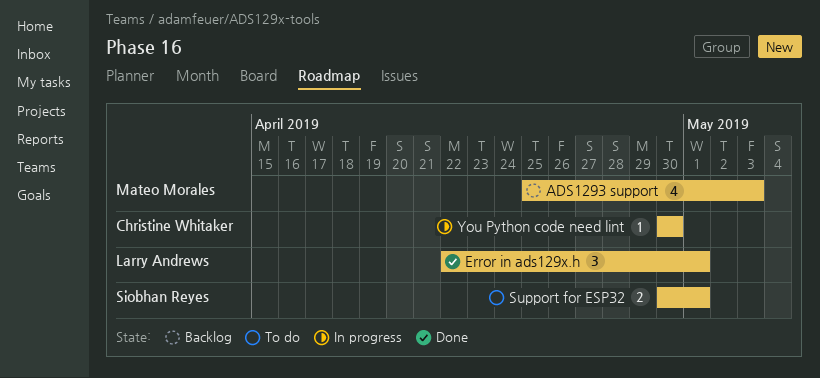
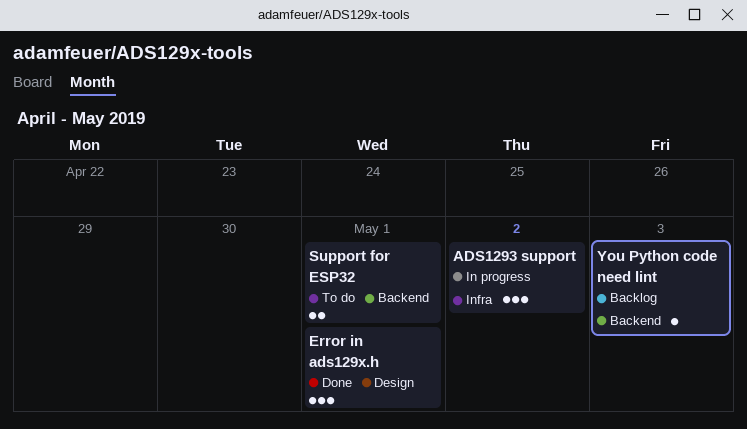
ADS1293 support, status: Backlog -> In progress
ADS1293 support, estimate: 4 -> 3
ADS1293 support, due: May 3 -> May 2
You Python code need lint, status: In progress -> Backlog
You Python code need lint, due: Apr 30 -> May 3

